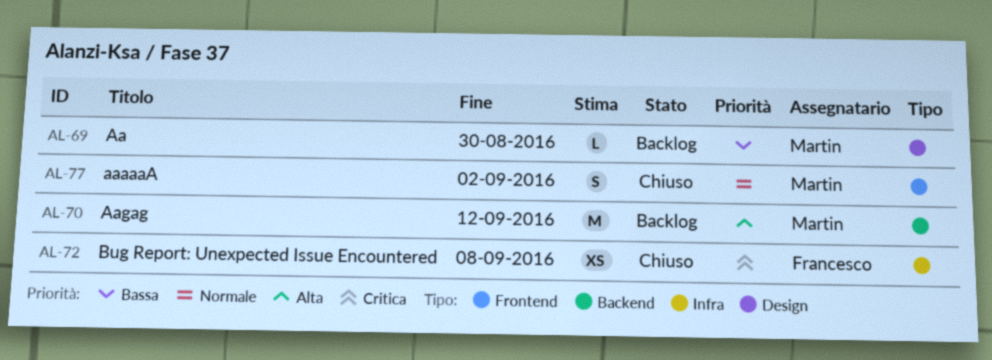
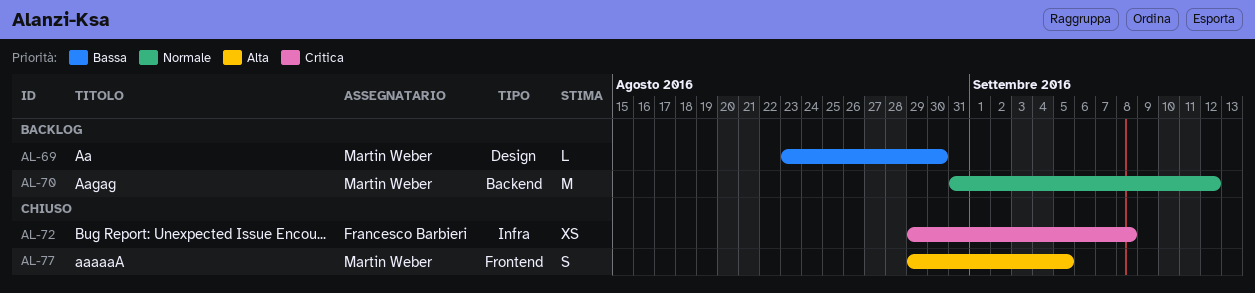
AL-70, priority: Alta -> Normale
AL-77, priority: Normale -> Alta
AL-77, due: Sep 2 -> Sep 5

